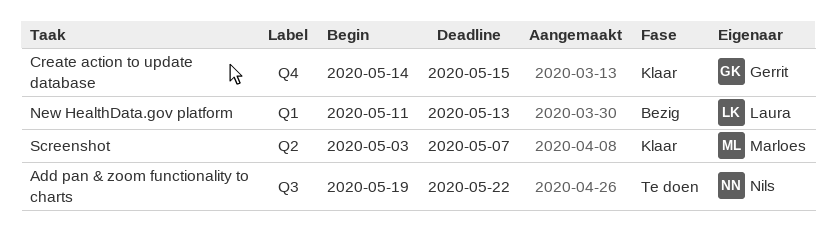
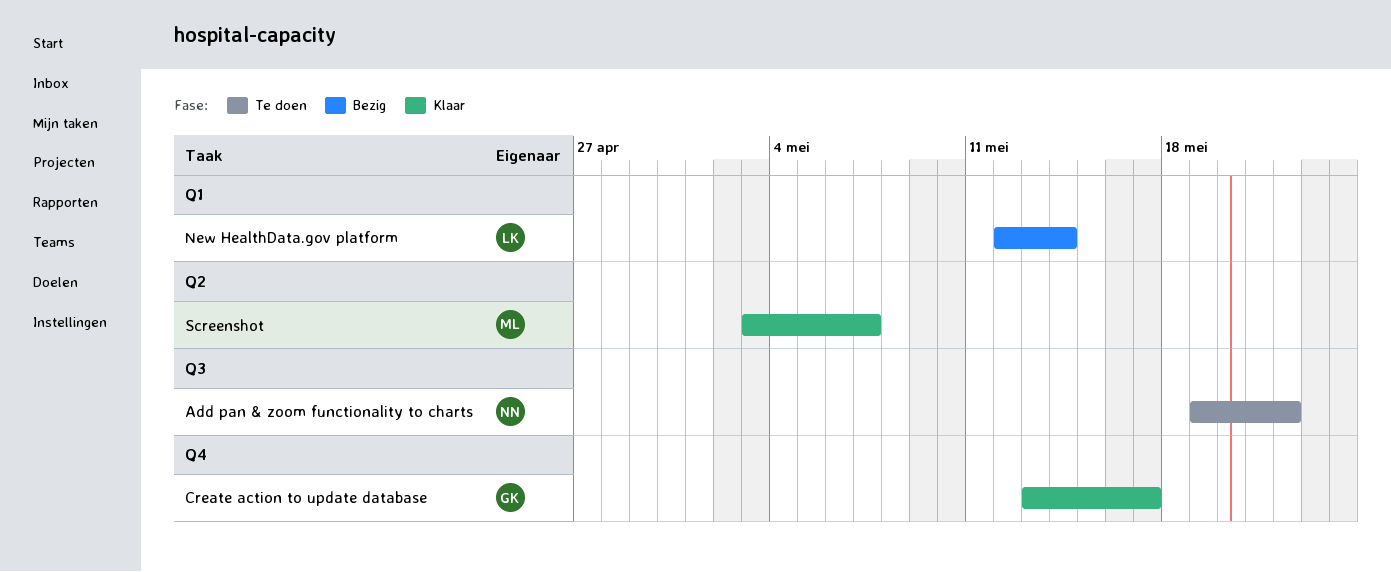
Create action to update database, start: May 14 -> May 13
Create action to update database, due: May 15 -> May 17
New HealthData.gov platform, start: May 11 -> May 12
New HealthData.gov platform, due: May 13 -> May 14

